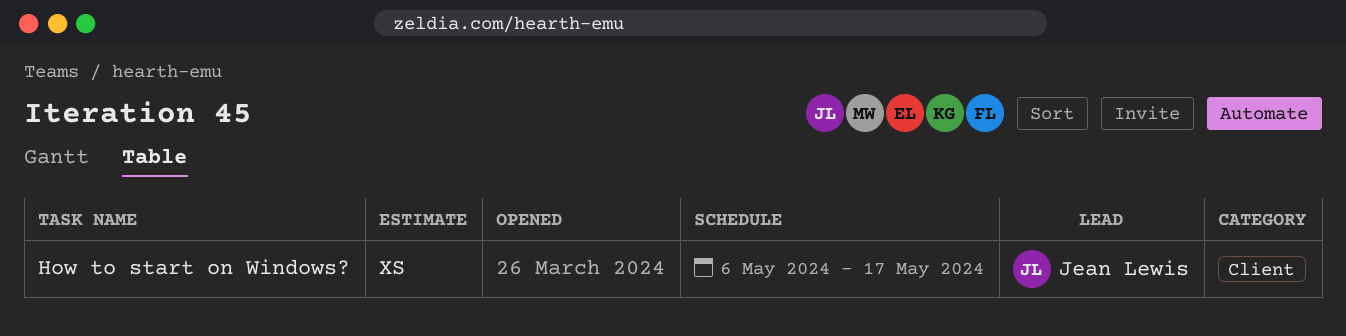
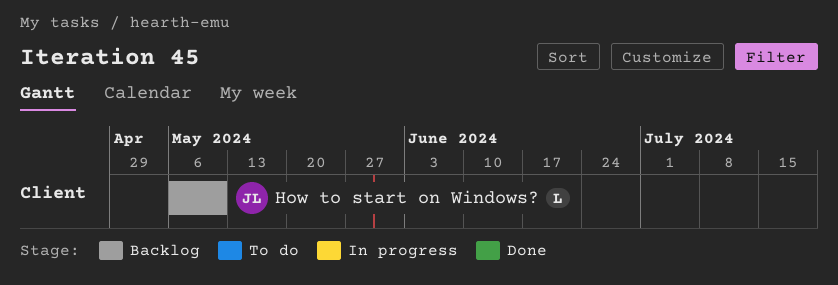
How to start on Windows?, estimate: XS -> L
How to start on Windows?, due: May 17 -> May 10

